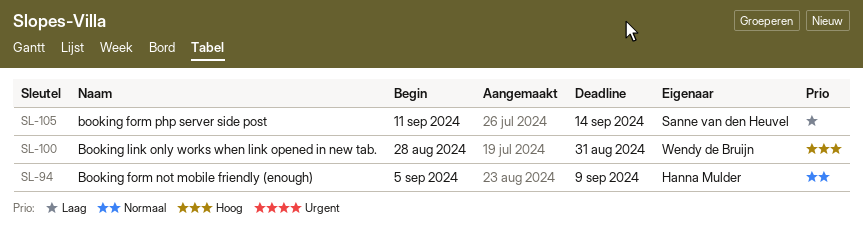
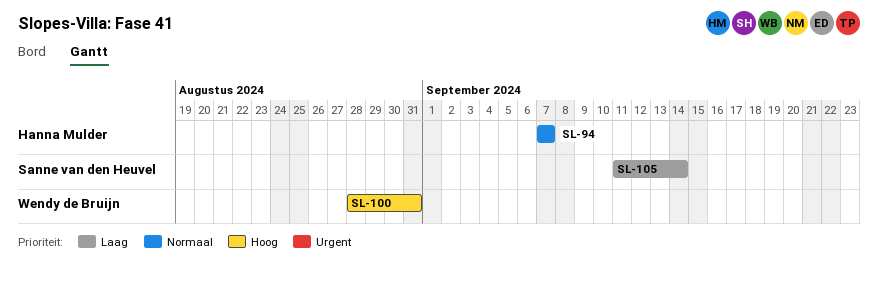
SL-94, start: Sep 5 -> Sep 7
SL-94, due: Sep 9 -> Sep 7

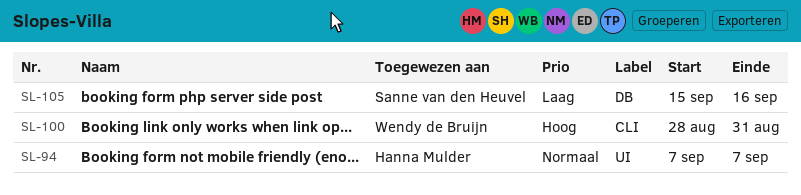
SL-105, start: Sep 11 -> Sep 15
SL-105, due: Sep 14 -> Sep 16

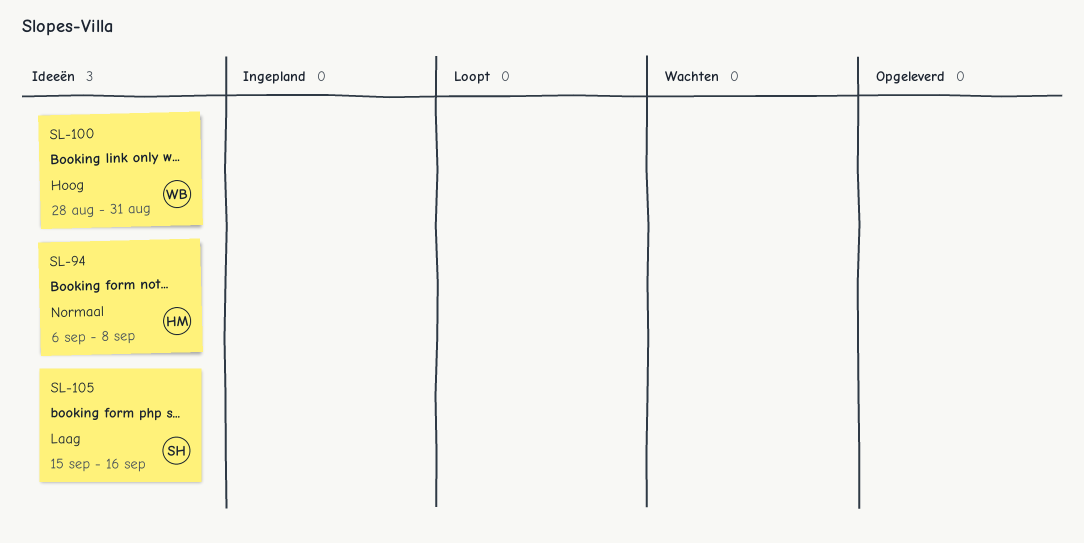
SL-94, start: Sep 7 -> Sep 6
SL-94, due: Sep 7 -> Sep 8

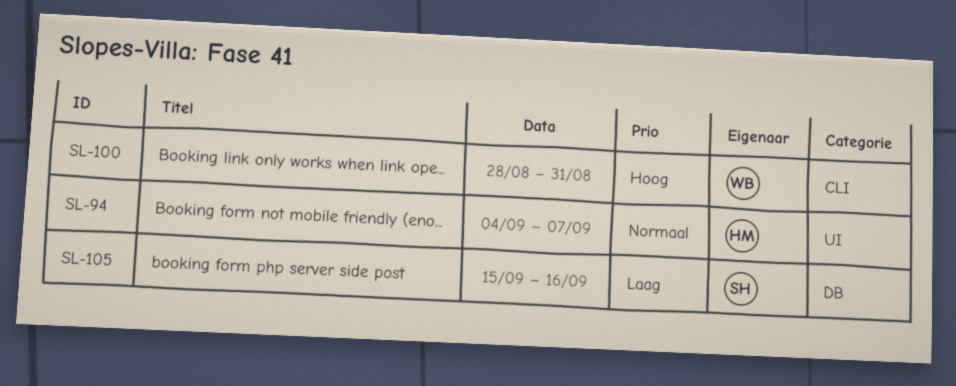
SL-94, start: Sep 6 -> Sep 4
SL-94, due: Sep 8 -> Sep 7

